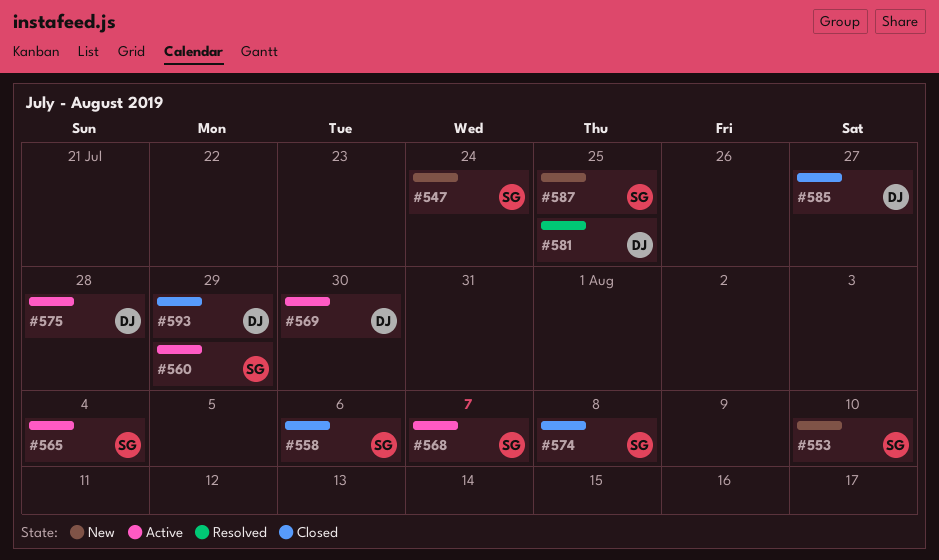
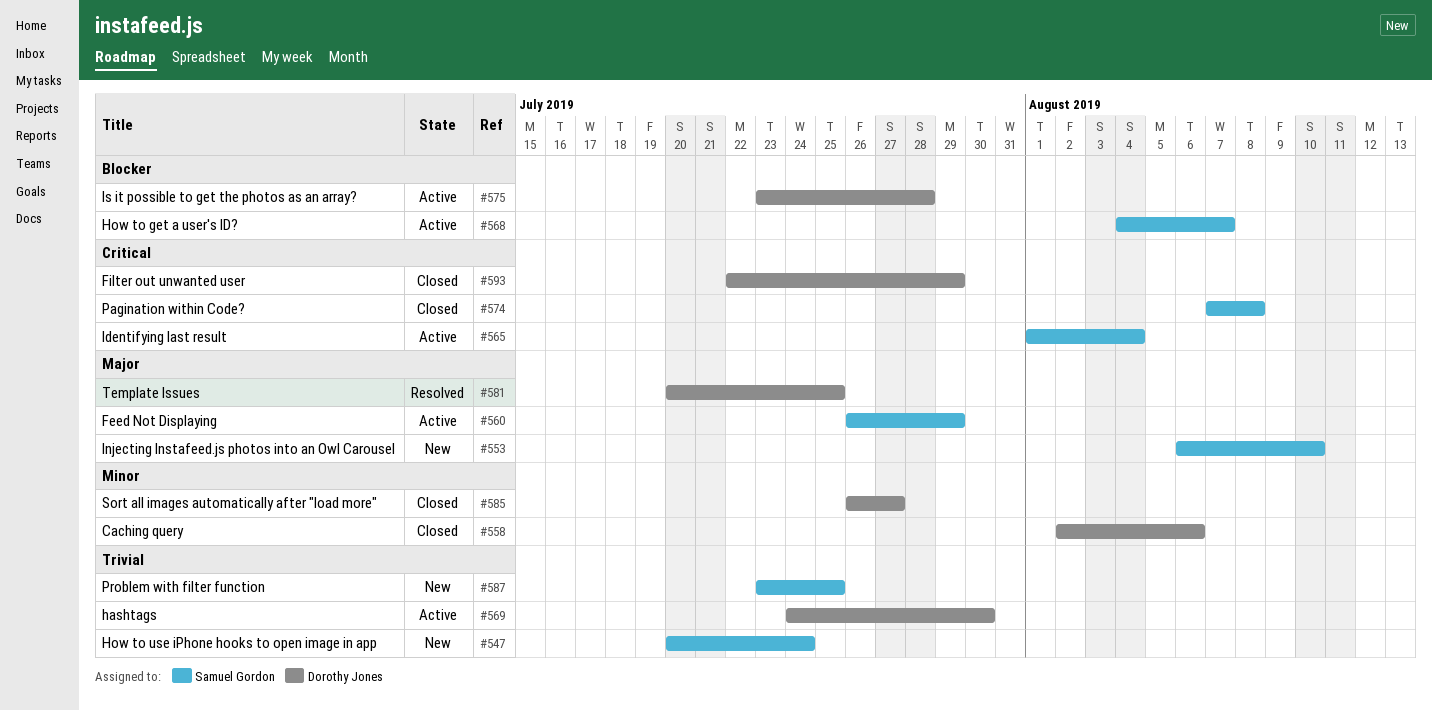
#558, owner: Samuel Gordon -> Dorothy Jones

